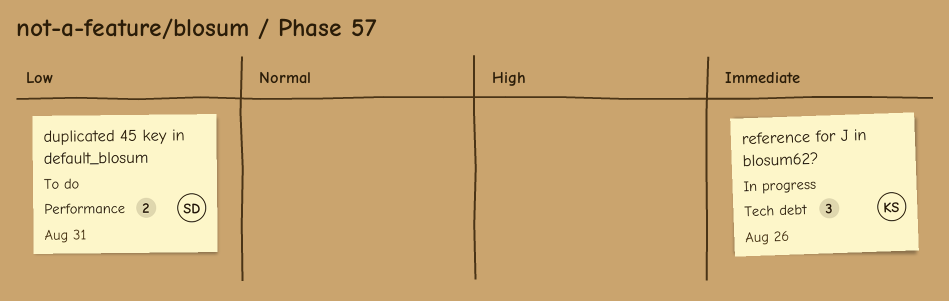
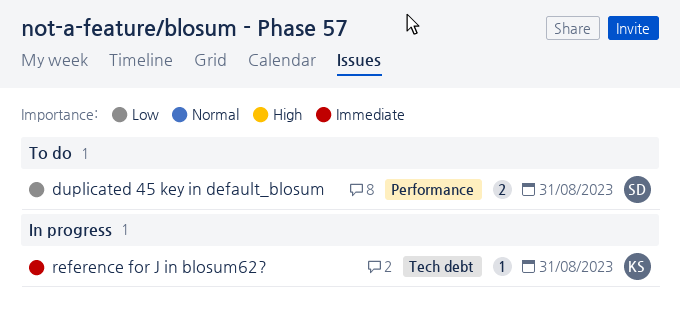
reference for J in blosum62?, estimate: 3 -> 1
reference for J in blosum62?, due: Aug 26 -> Aug 31

